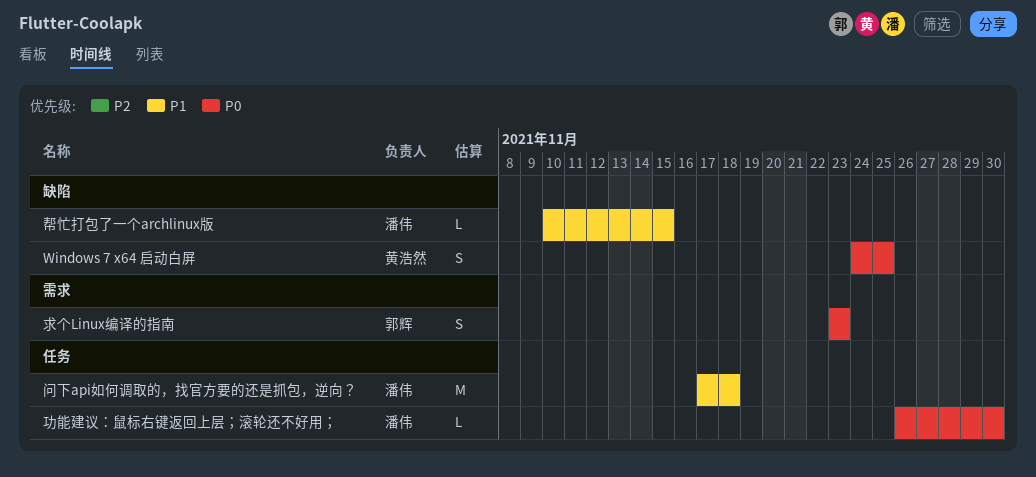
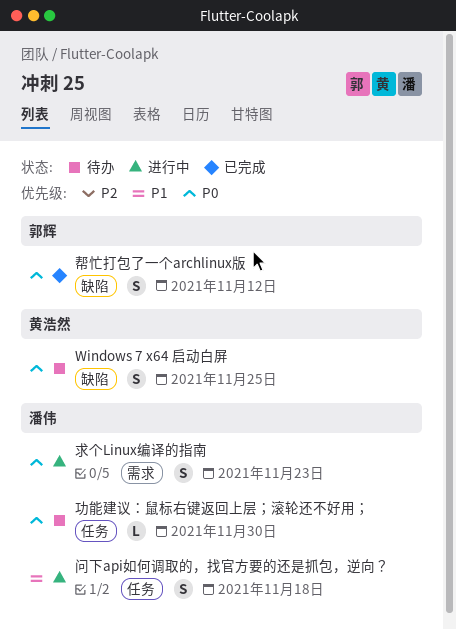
帮忙打包了一个archlinux版, owner: 潘伟 -> 郭辉
帮忙打包了一个archlinux版, priority: P1 -> P0
帮忙打包了一个archlinux版, estimate: L -> S
帮忙打包了一个archlinux版, due: Nov 15 -> Nov 12
求个Linux编译的指南, owner: 郭辉 -> 潘伟
问下api如何调取的，找官方要的还是抓包，逆向？, estimate: M -> S

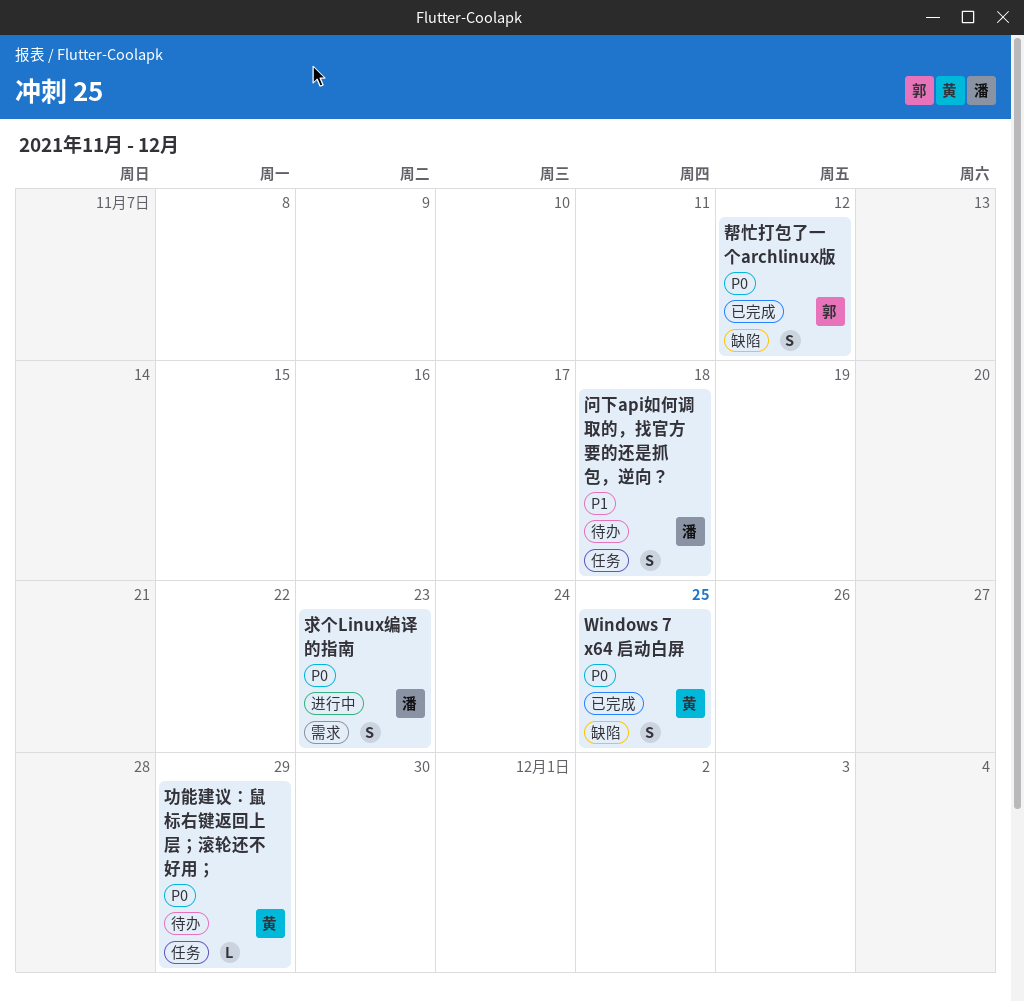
Windows 7 x64 启动白屏, status: 待办 -> 已完成
功能建议：鼠标右键返回上层；滚轮还不好用；, owner: 潘伟 -> 黄浩然
功能建议：鼠标右键返回上层；滚轮还不好用；, due: Nov 30 -> Nov 29
问下api如何调取的，找官方要的还是抓包，逆向？, status: 进行中 -> 待办

